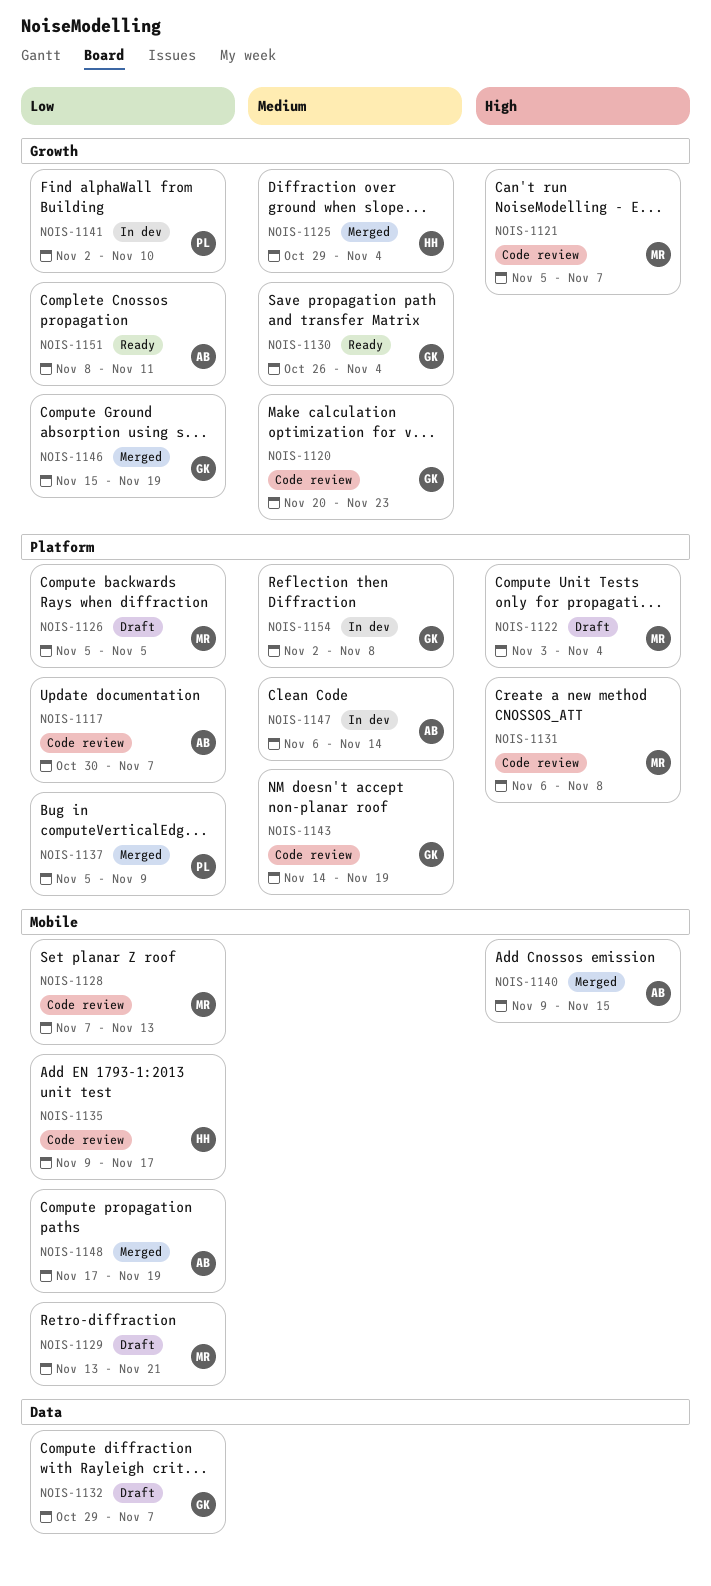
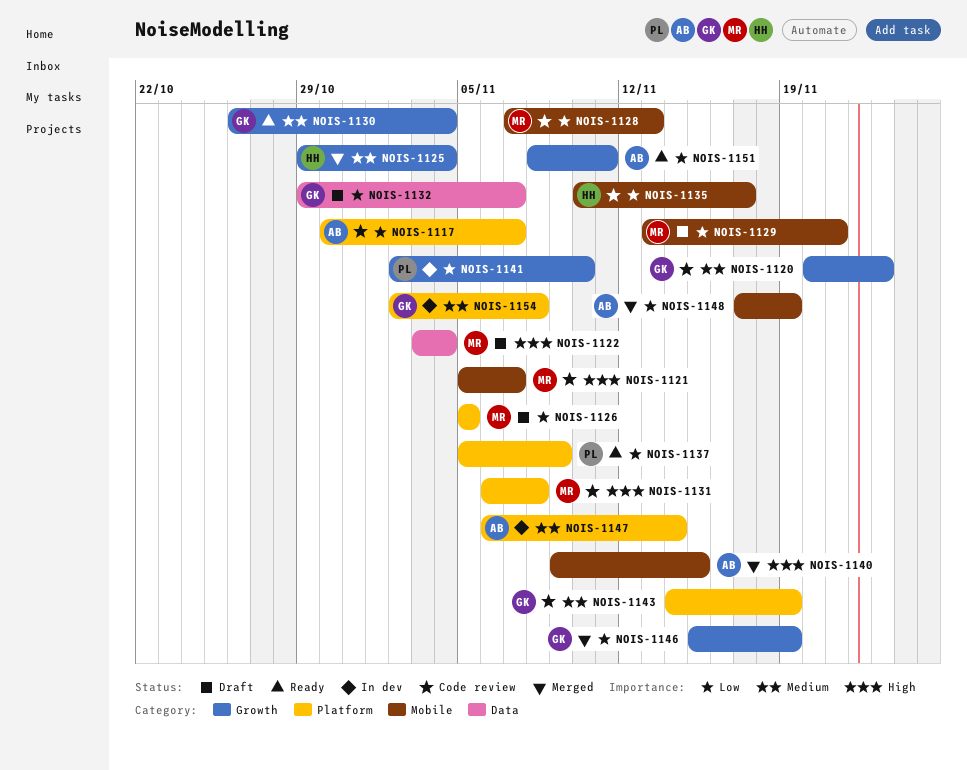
NOIS-1121, label: Growth -> Mobile
NOIS-1122, label: Platform -> Data
NOIS-1135, start: Nov 9 -> Nov 10
NOIS-1137, status: Merged -> Ready

